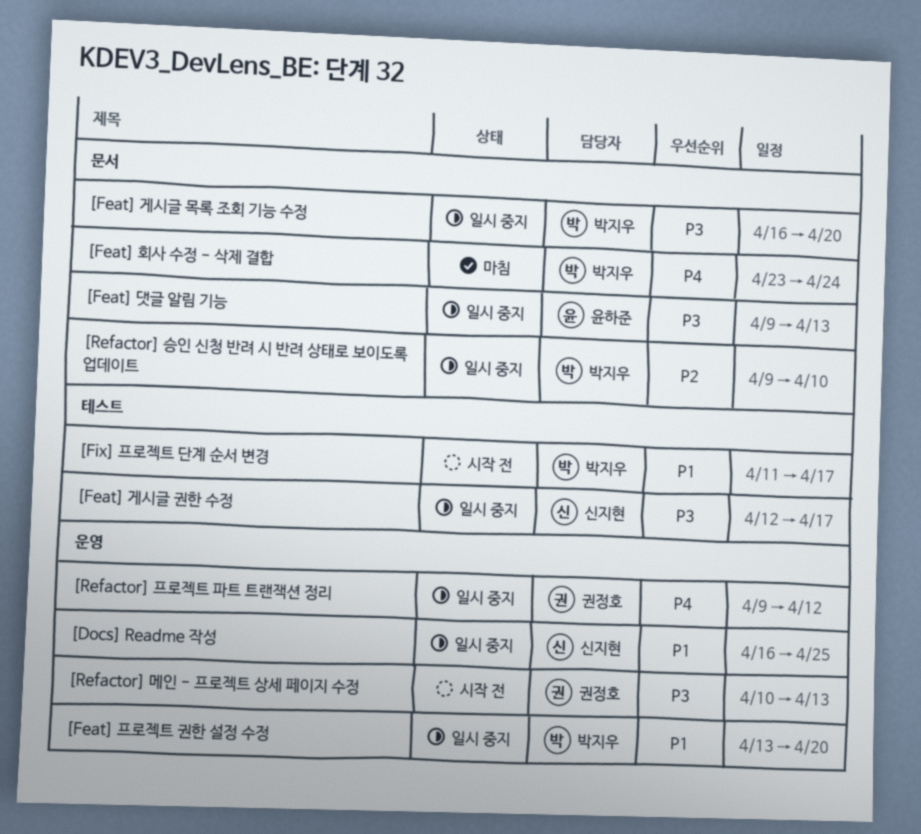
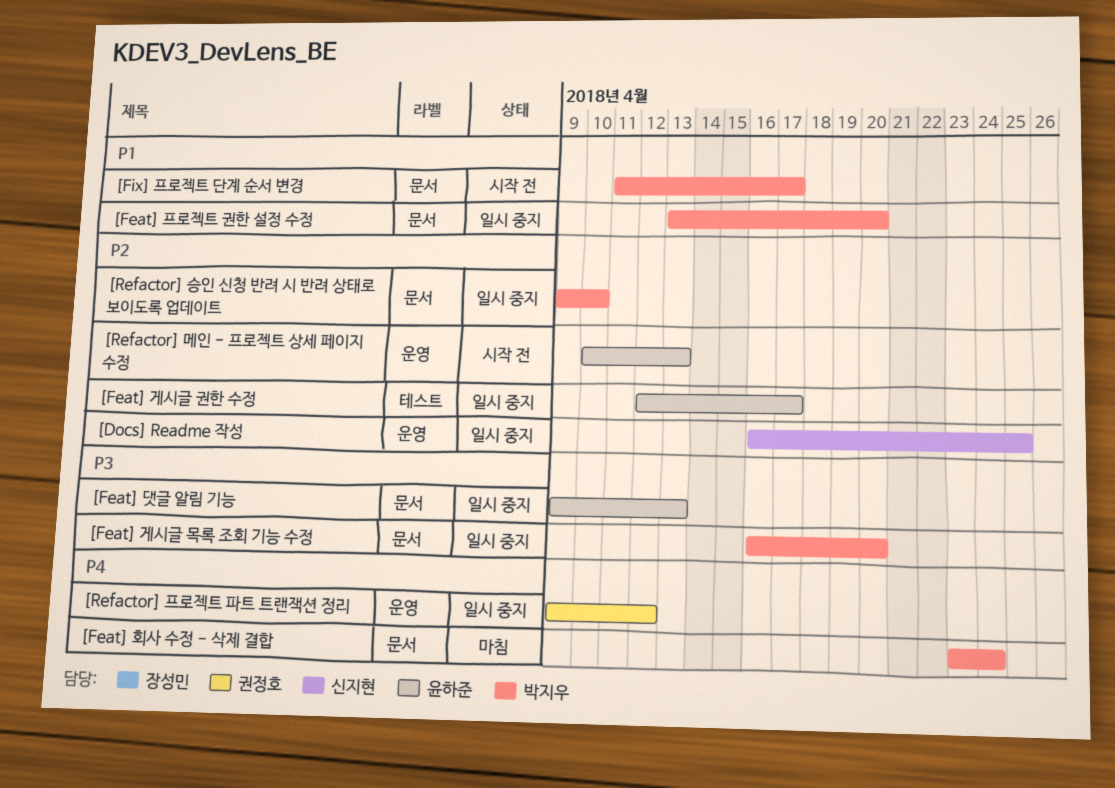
[Docs] Readme 작성, priority: P1 -> P2
[Feat] 게시글 권한 수정, owner: 신지현 -> 윤하준
[Feat] 게시글 권한 수정, priority: P3 -> P2
[Feat] 프로젝트 권한 설정 수정, label: 운영 -> 문서
[Fix] 프로젝트 단계 순서 변경, label: 테스트 -> 문서
[Refactor] 메인 - 프로젝트 상세 페이지 수정, owner: 권정호 -> 윤하준
[Refactor] 메인 - 프로젝트 상세 페이지 수정, priority: P3 -> P2

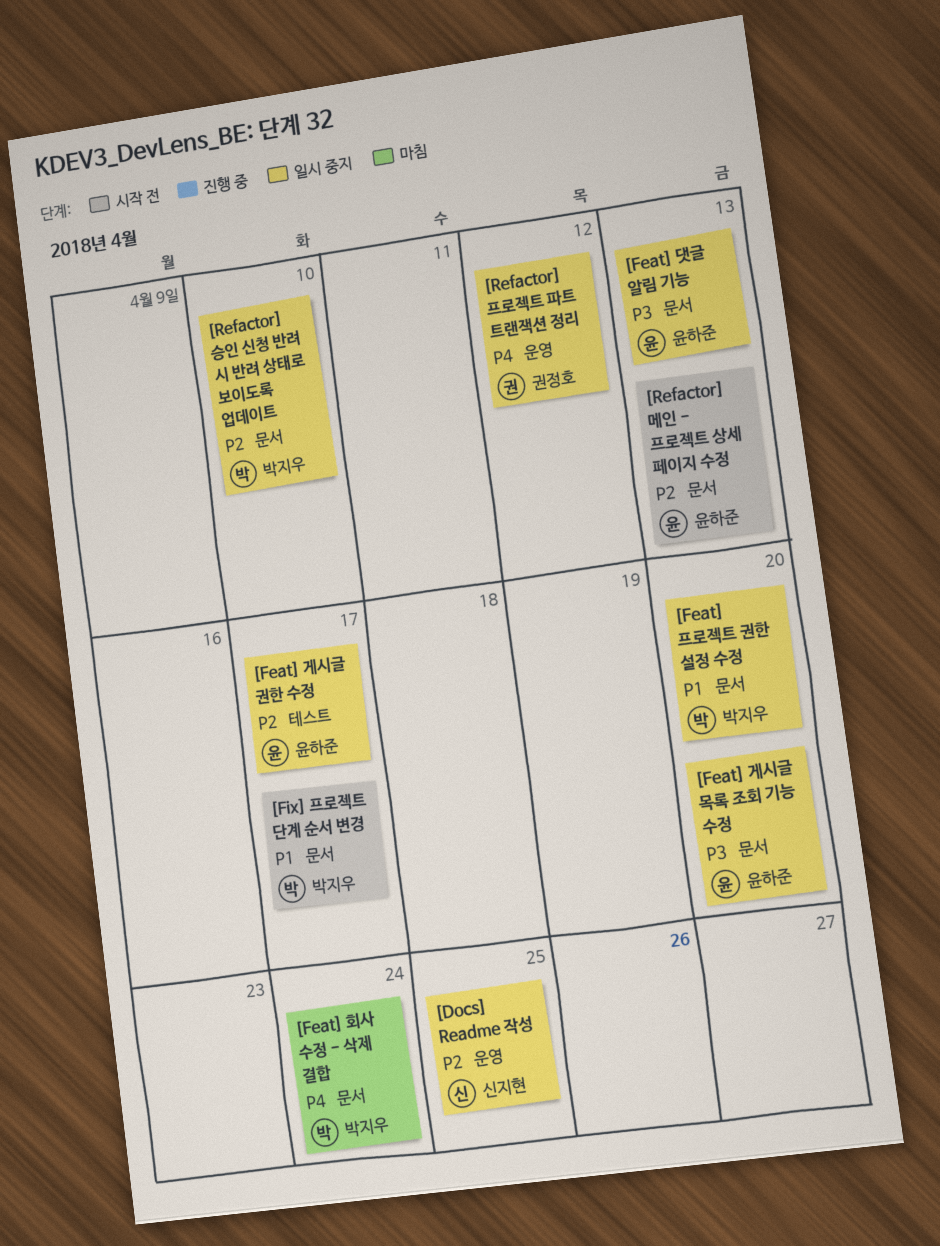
[Feat] 게시글 목록 조회 기능 수정, owner: 박지우 -> 윤하준
[Refactor] 메인 - 프로젝트 상세 페이지 수정, label: 운영 -> 문서

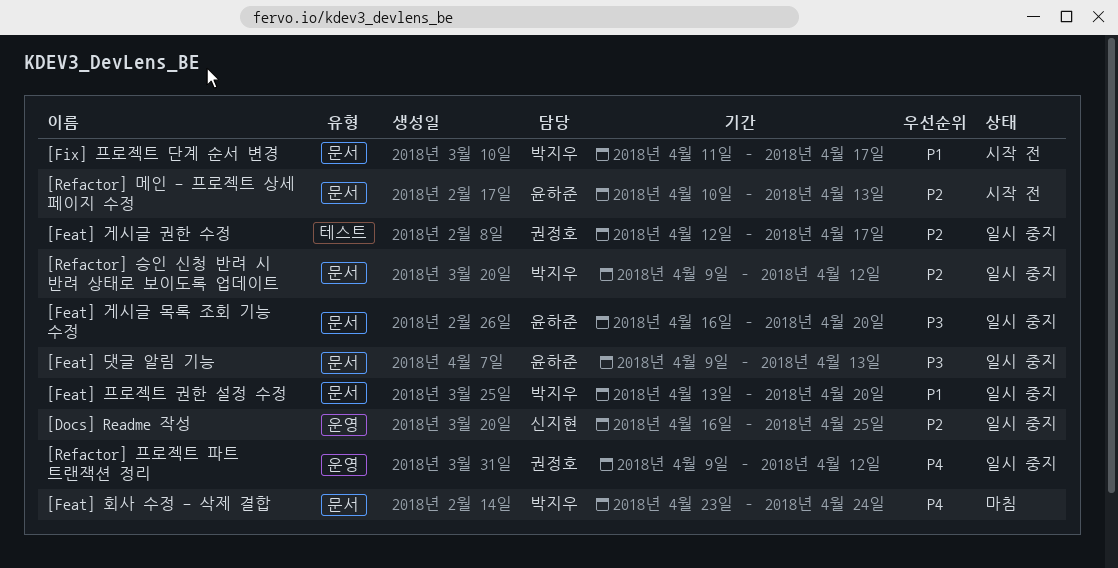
[Feat] 게시글 권한 수정, owner: 윤하준 -> 권정호
[Refactor] 승인 신청 반려 시 반려 상태로 보이도록 업데이트, due: Apr 10 -> Apr 12

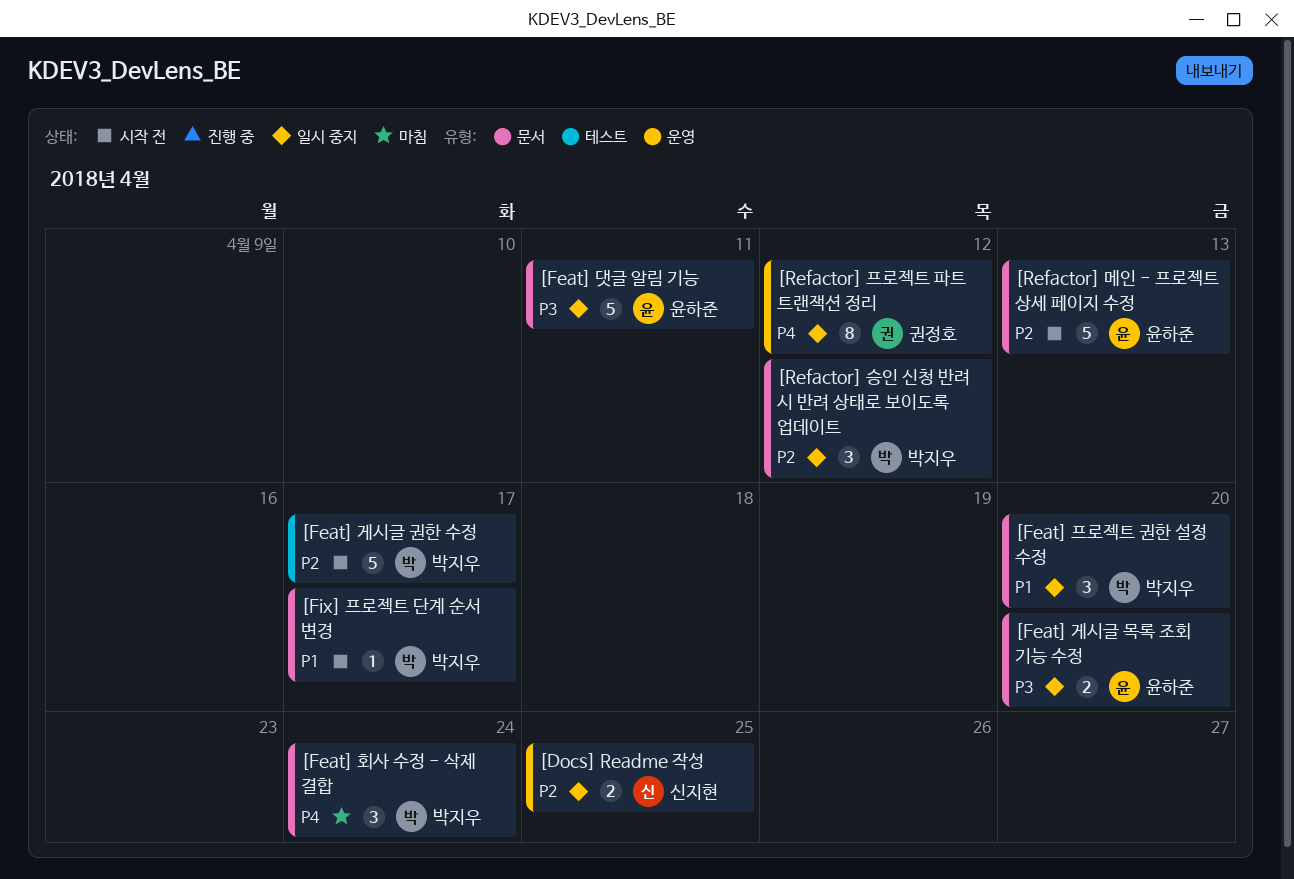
[Feat] 게시글 권한 수정, status: 일시 중지 -> 시작 전
[Feat] 게시글 권한 수정, owner: 권정호 -> 박지우
[Feat] 댓글 알림 기능, due: Apr 13 -> Apr 11

